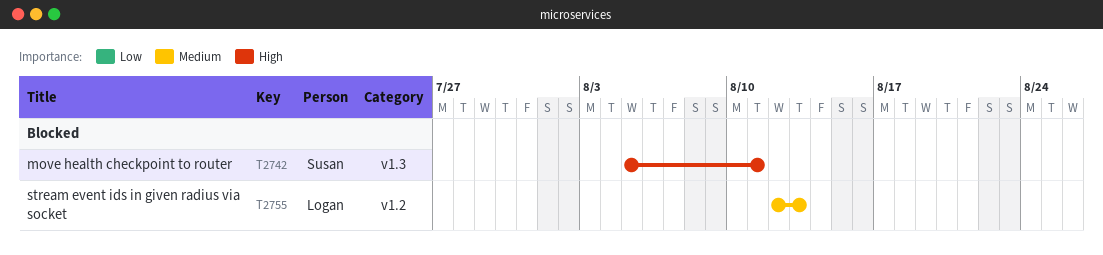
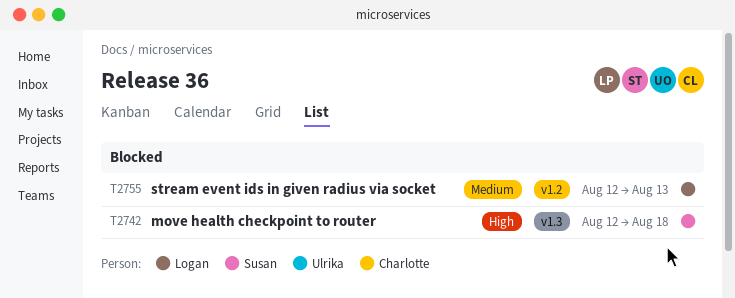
T2742, start: Aug 5 -> Aug 12
T2742, due: Aug 11 -> Aug 18

